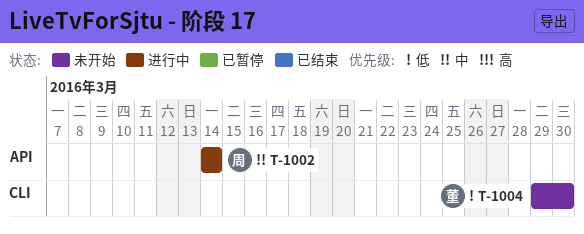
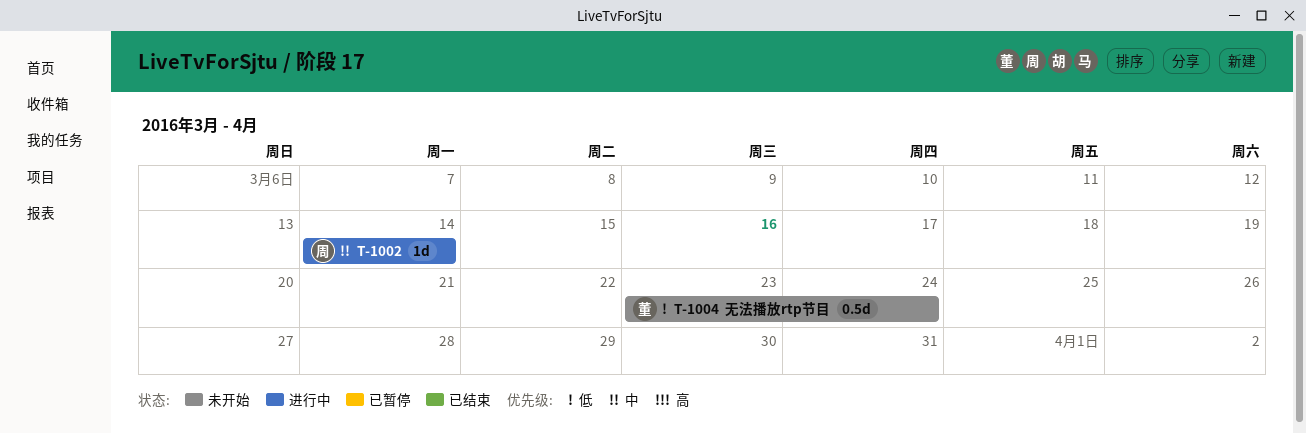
T-1004, start: Mar 29 -> Mar 23
T-1004, due: Mar 30 -> Mar 24

